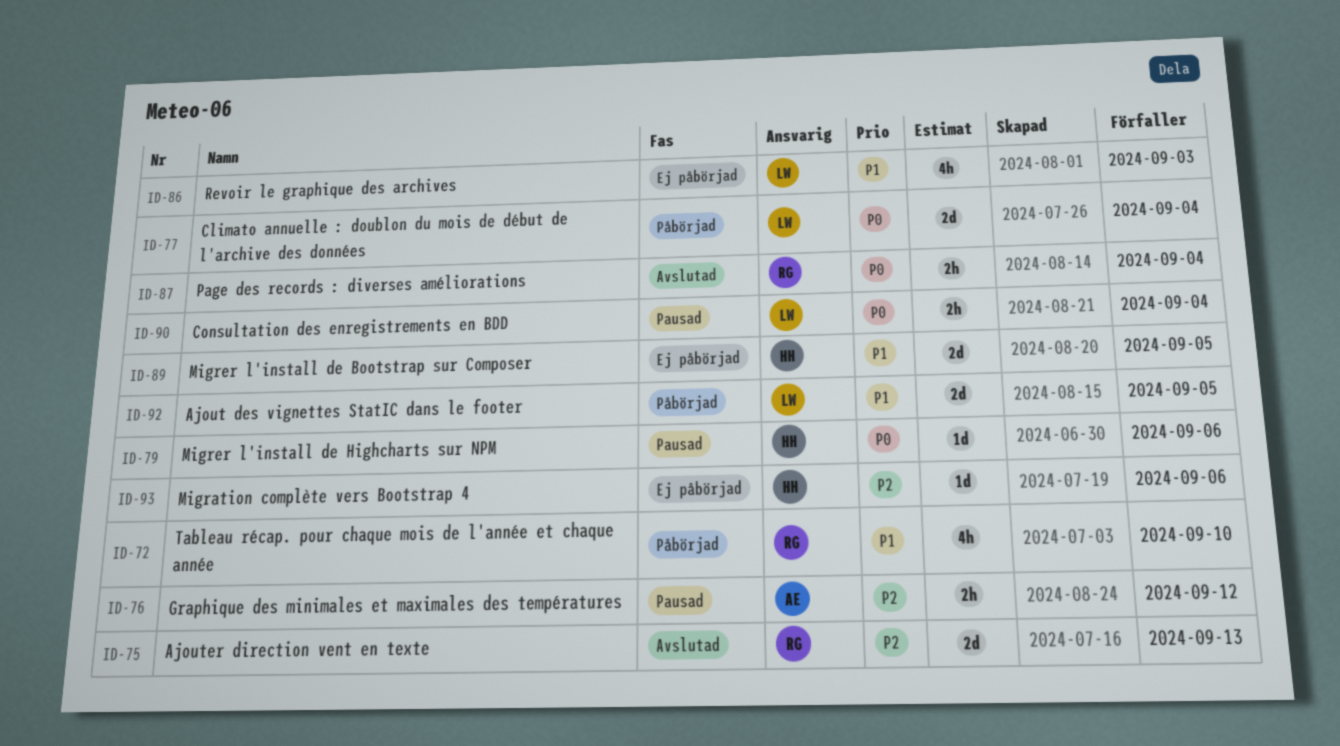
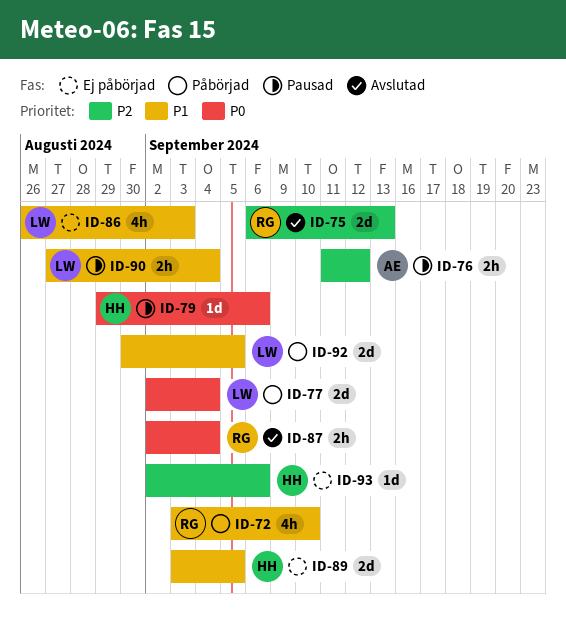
ID-90, priority: P0 -> P1

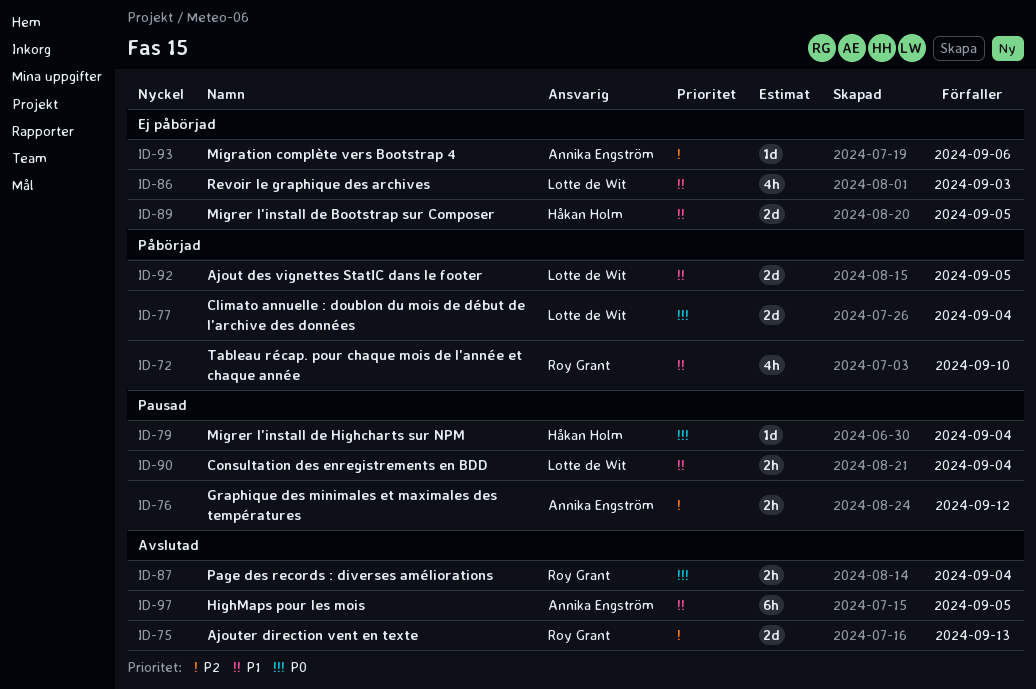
ID-79, due: Sep 6 -> Sep 4
ID-93, owner: Håkan Holm -> Annika Engström
ID-97: none -> present

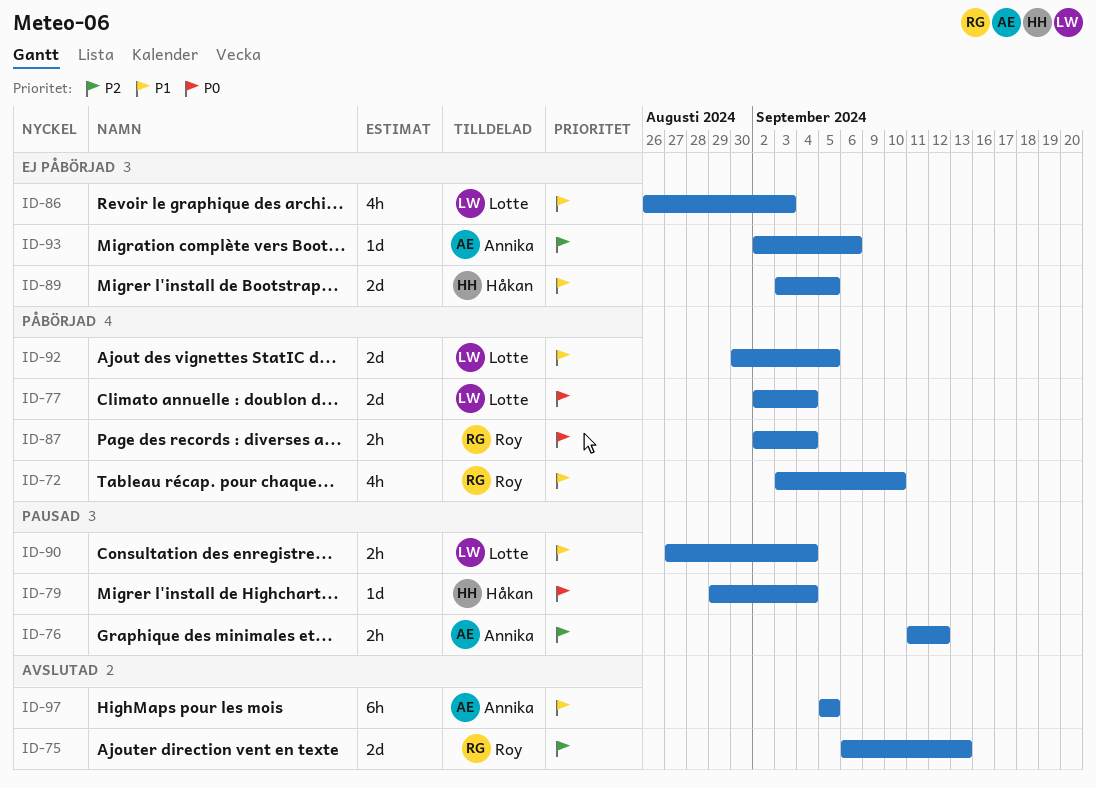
ID-87, status: Avslutad -> Påbörjad

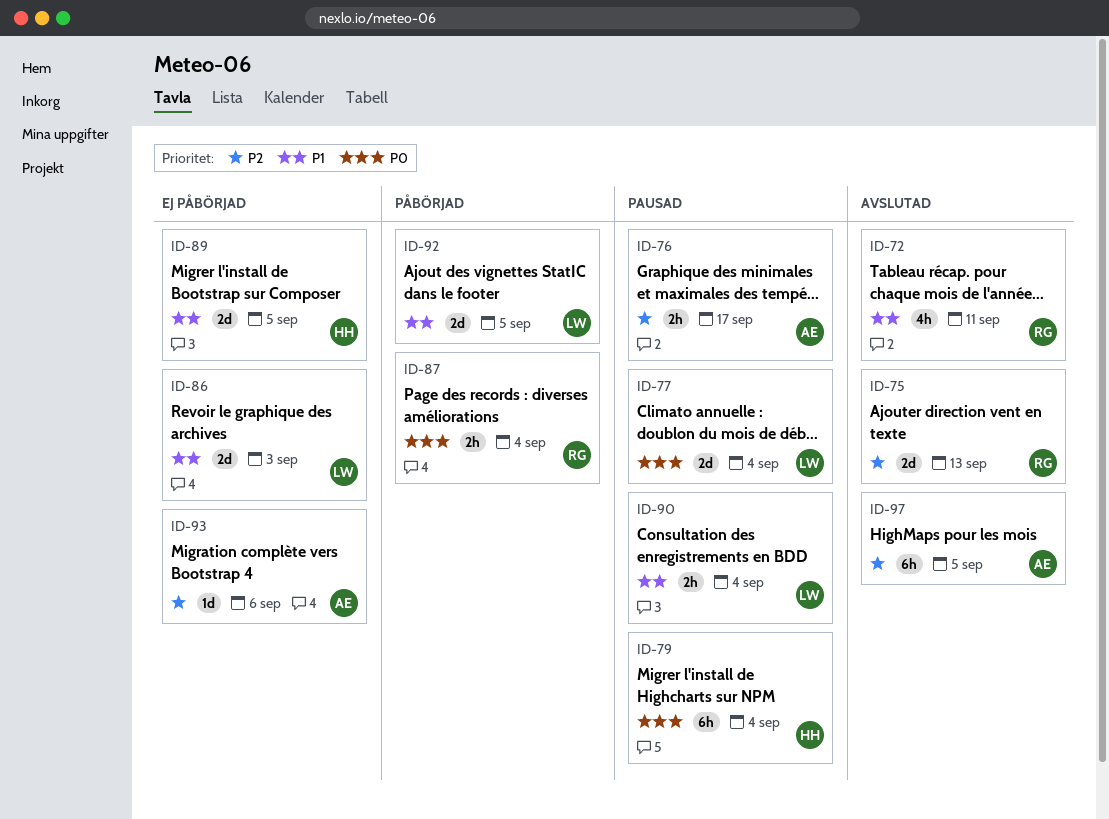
ID-72, status: Påbörjad -> Avslutad
ID-72, due: Sep 10 -> Sep 11
ID-76, due: Sep 12 -> Sep 17
ID-77, status: Påbörjad -> Pausad
ID-79, estimate: 1d -> 6h
ID-86, estimate: 4h -> 2d
ID-97, priority: P1 -> P2

